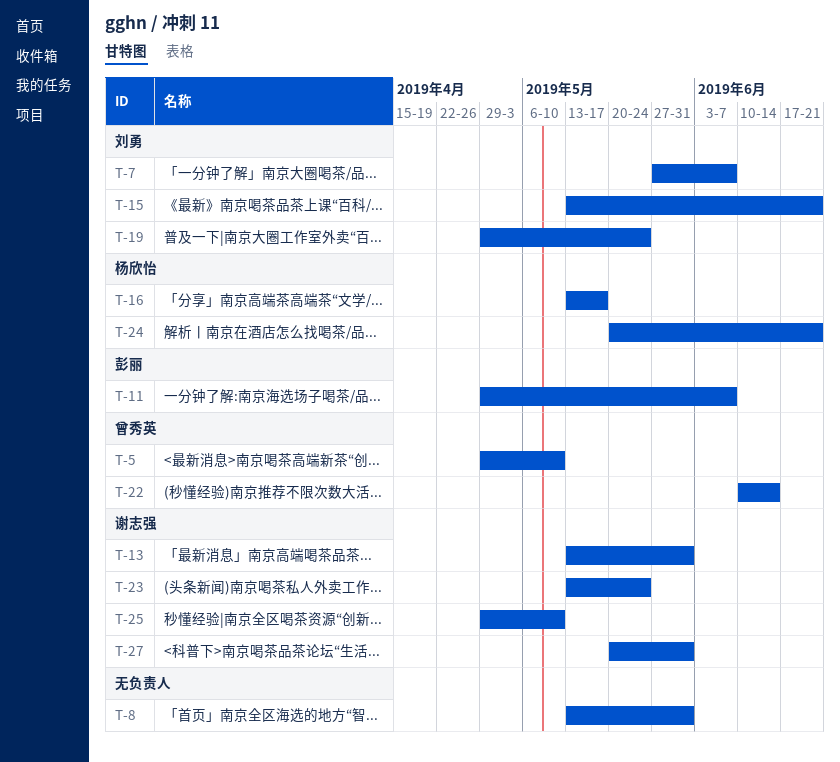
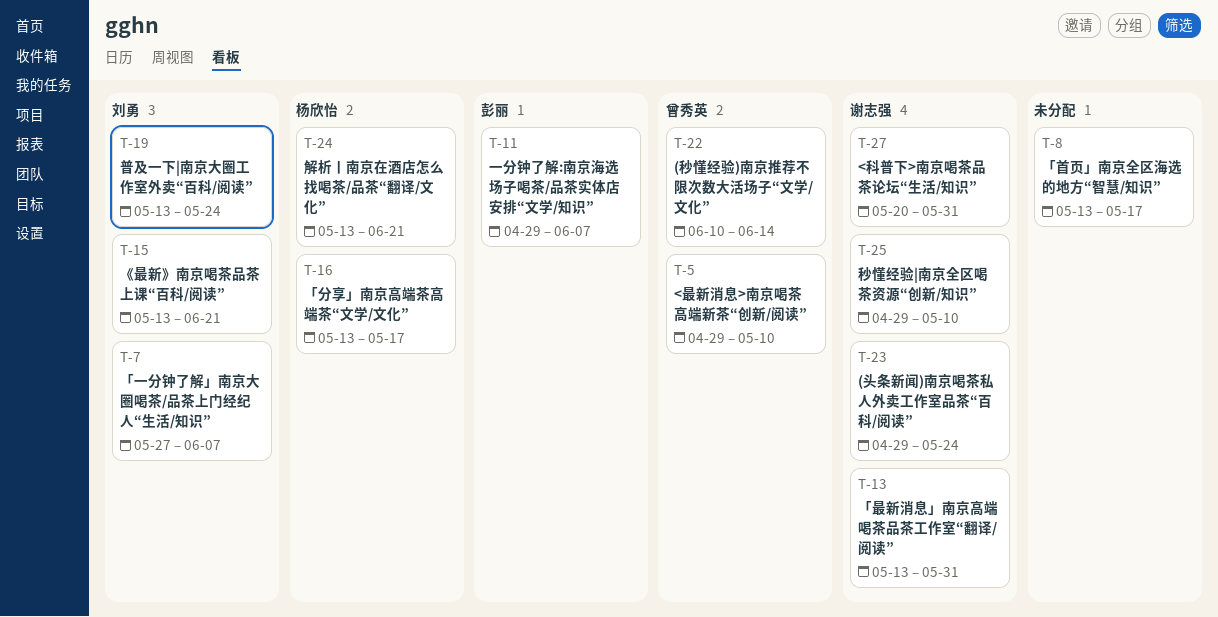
T-8, due: May 31 -> May 17
T-19, start: Apr 29 -> May 13
T-23, start: May 13 -> Apr 29
T-24, start: May 20 -> May 13

